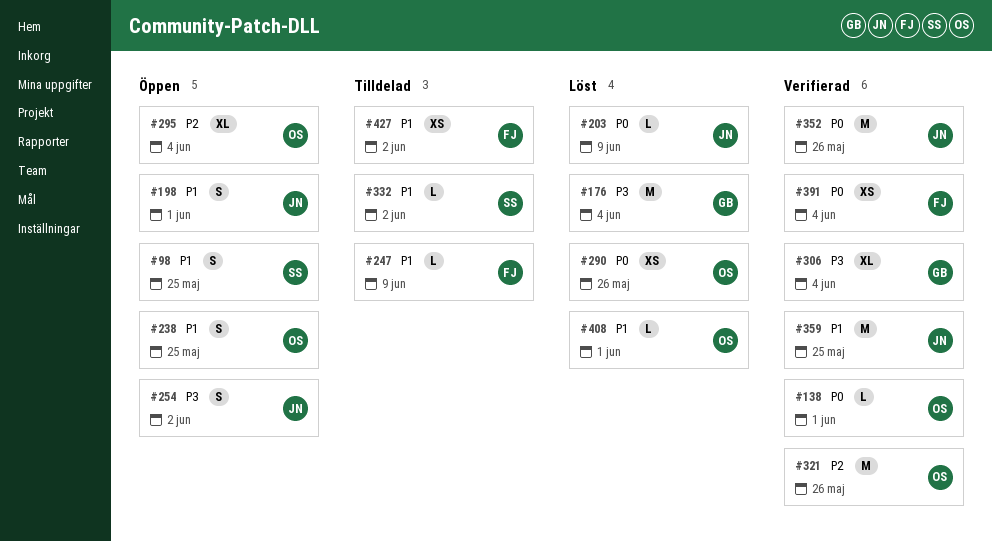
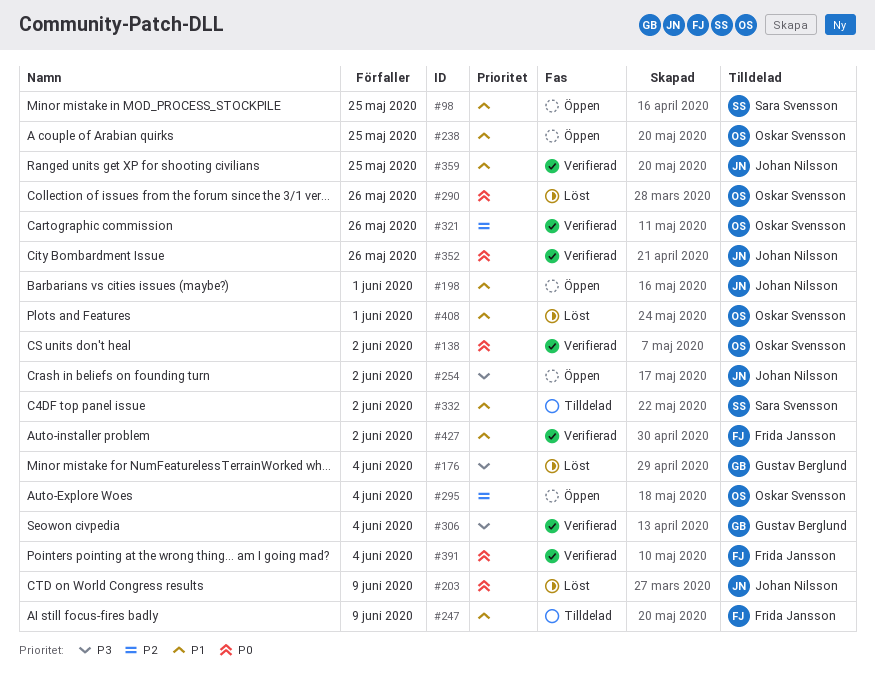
#138, due: Jun 1 -> Jun 2
#427, status: Tilldelad -> Verifierad

